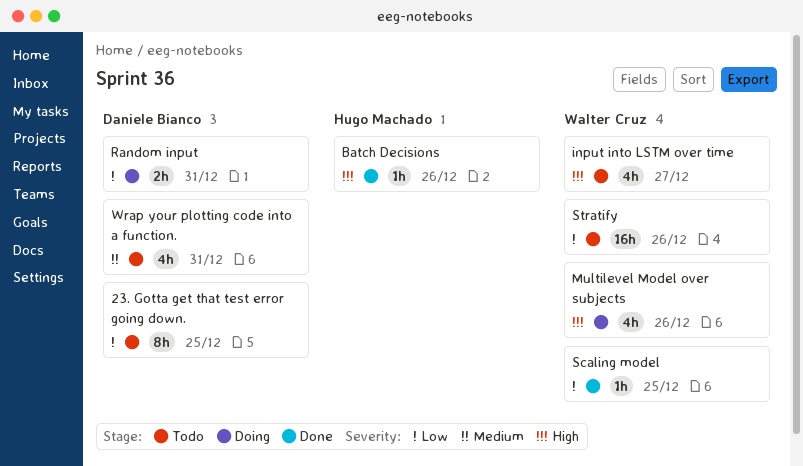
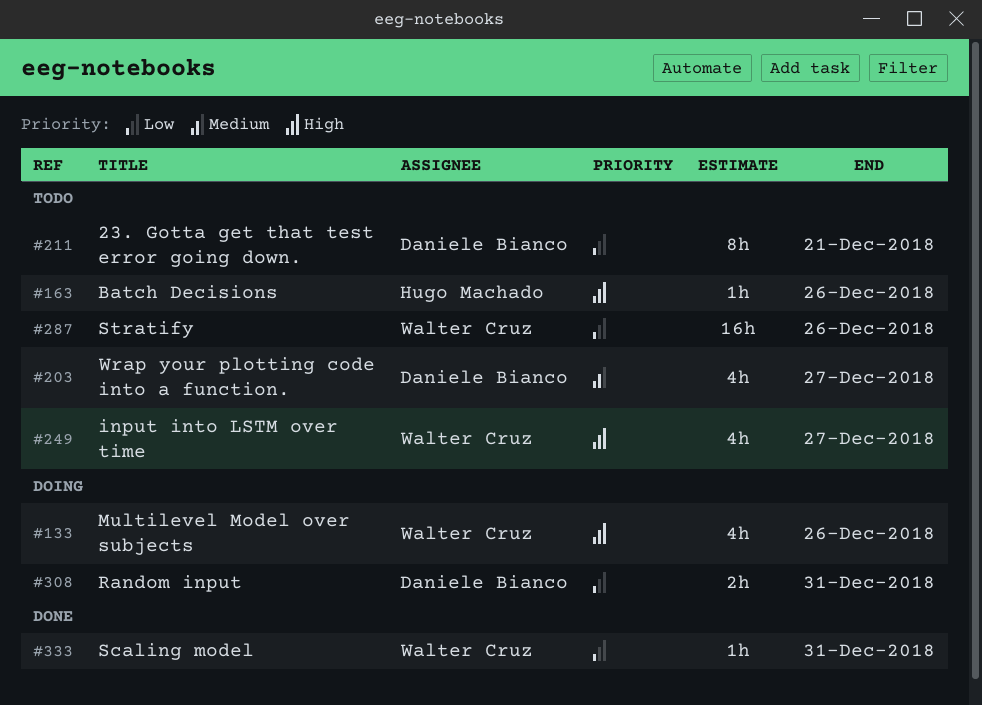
23. Gotta get that test error going down., due: Dec 25 -> Dec 21
Batch Decisions, status: Done -> Todo
Scaling model, due: Dec 25 -> Dec 31
Wrap your plotting code into a function., due: Dec 31 -> Dec 27

